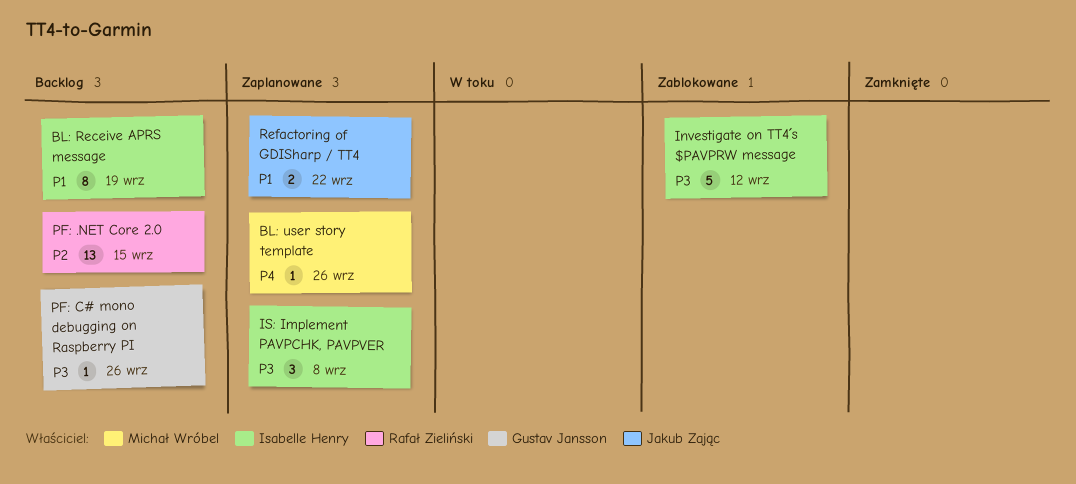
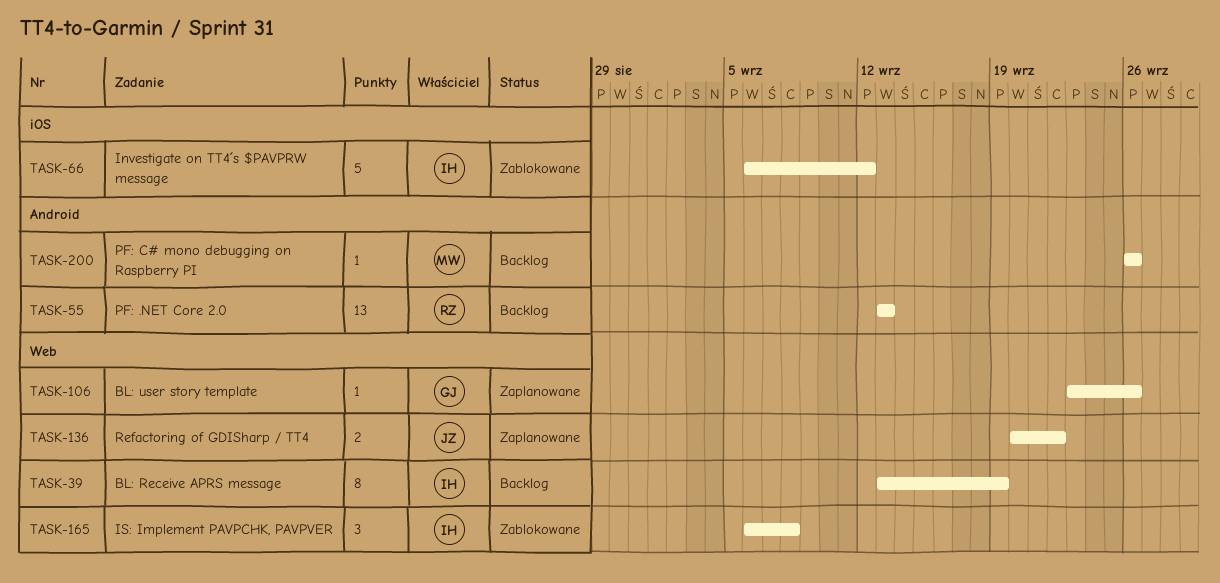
BL: user story template, owner: Michał Wróbel -> Gustav Jansson
IS: Implement PAVPCHK, PAVPVER, status: Zaplanowane -> Zablokowane
PF: .NET Core 2.0, due: Sep 15 -> Sep 13
PF: C# mono debugging on Raspberry PI, owner: Gustav Jansson -> Michał Wróbel

